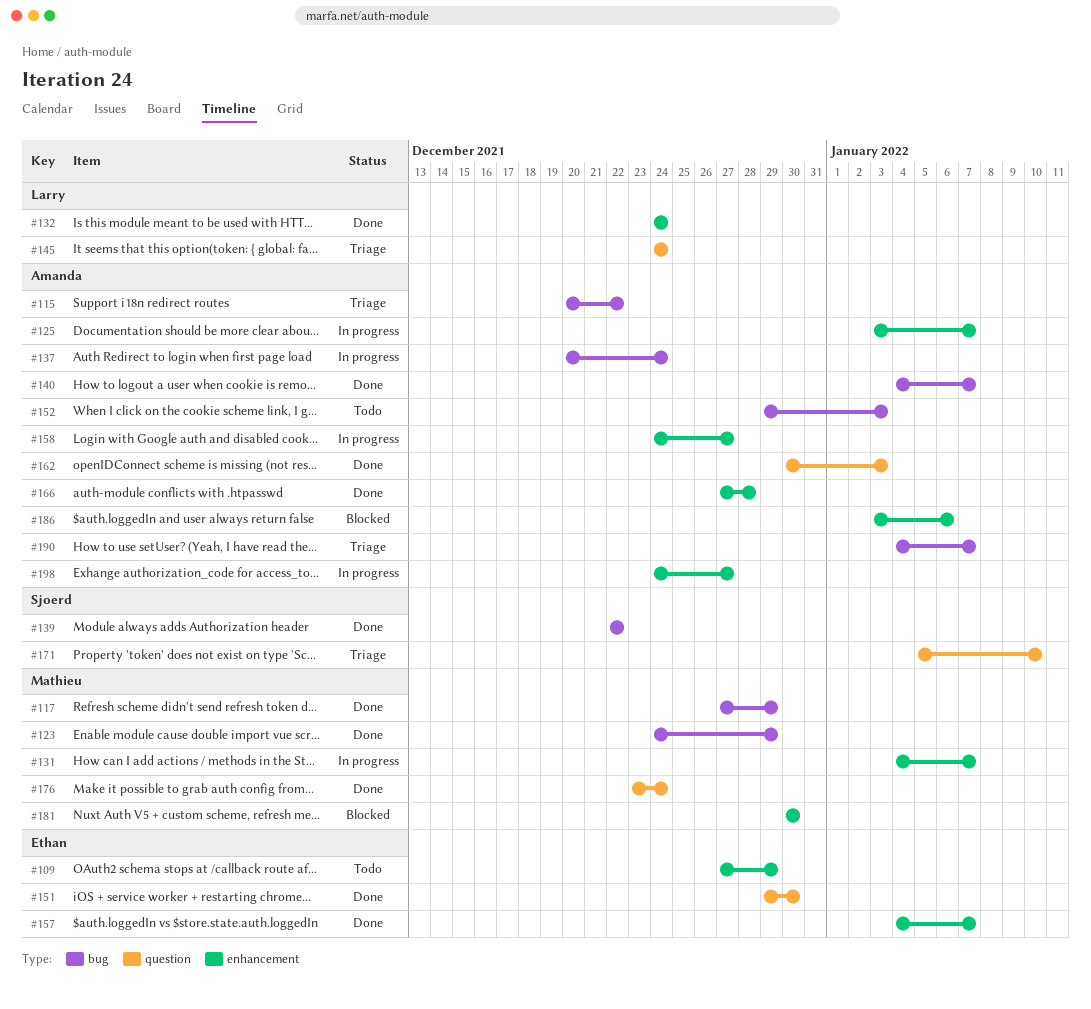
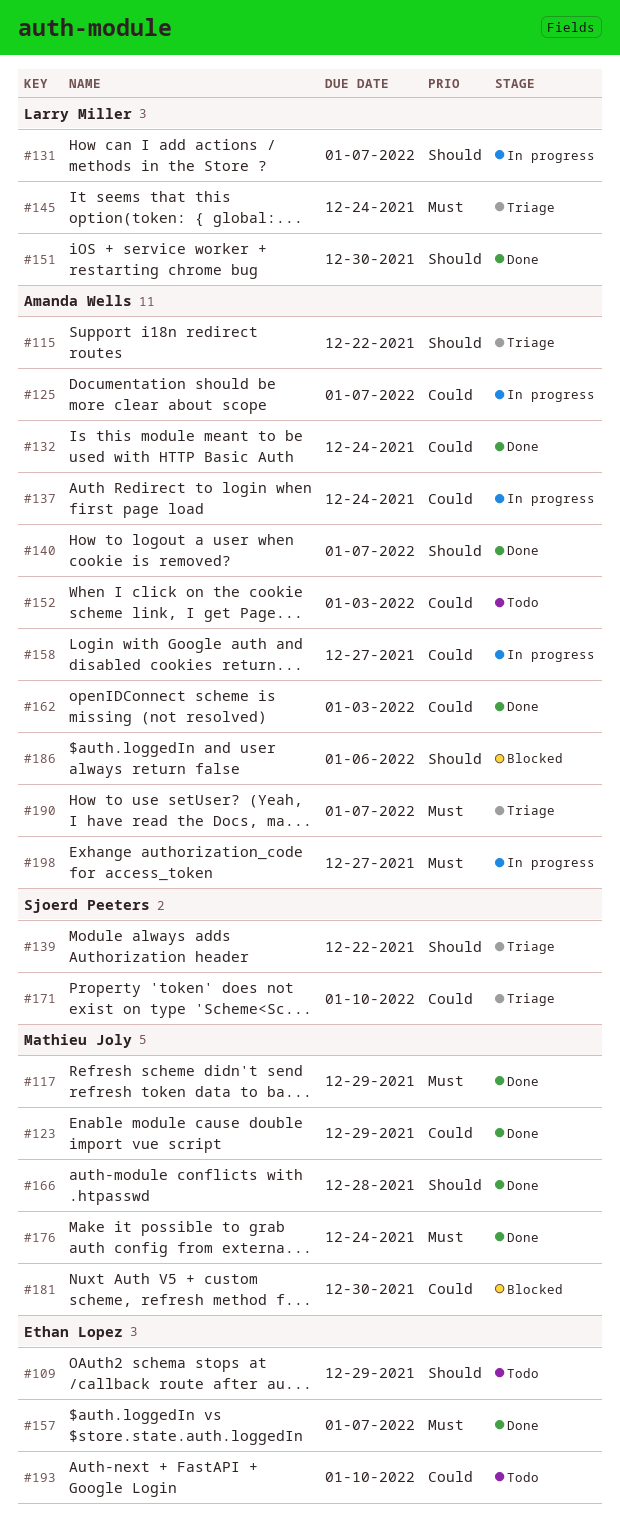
#131, owner: Mathieu Joly -> Larry Miller
#132, owner: Larry Miller -> Amanda Wells
#139, status: Done -> Triage
#151, owner: Ethan Lopez -> Larry Miller
#166, owner: Amanda Wells -> Mathieu Joly
#193: none -> present

